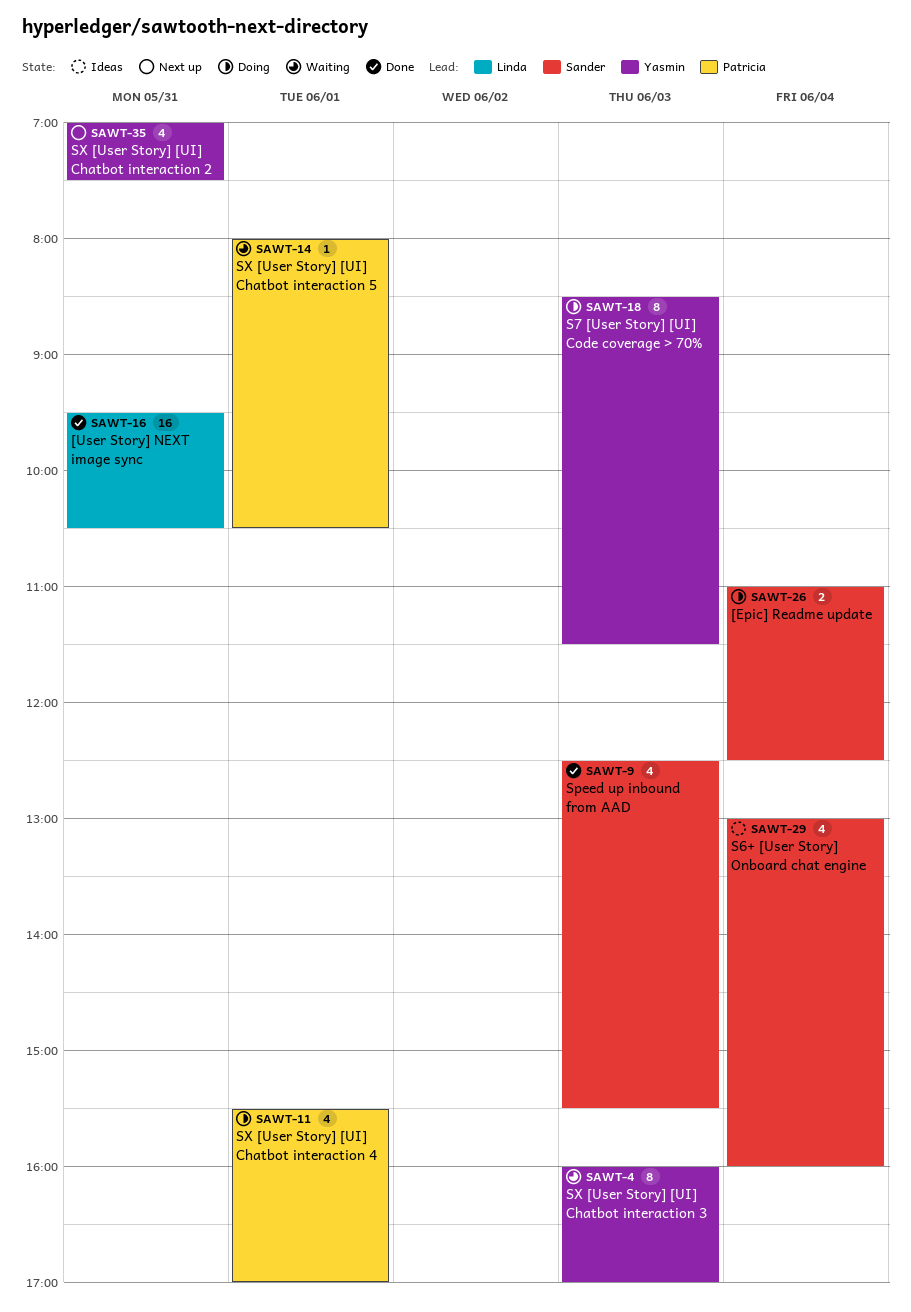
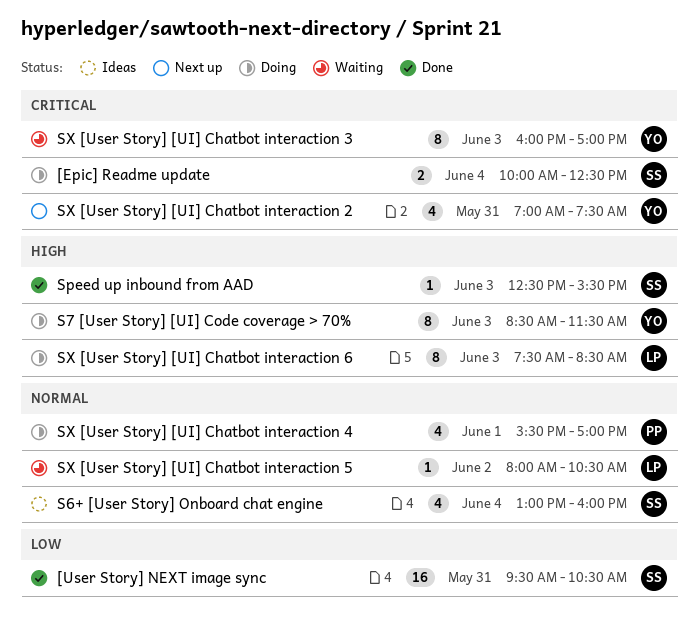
[Epic] Readme update, begins: 11:00 -> 10:00
[User Story] NEXT image sync, owner: Linda -> Sander
Speed up inbound from AAD, estimate: 4 -> 1
SX [User Story] [UI] Chatbot interaction 5, owner: Patricia -> Linda
SX [User Story] [UI] Chatbot interaction 5, day: Jun 1 -> Jun 2
SX [User Story] [UI] Chatbot interaction 6: none -> present

